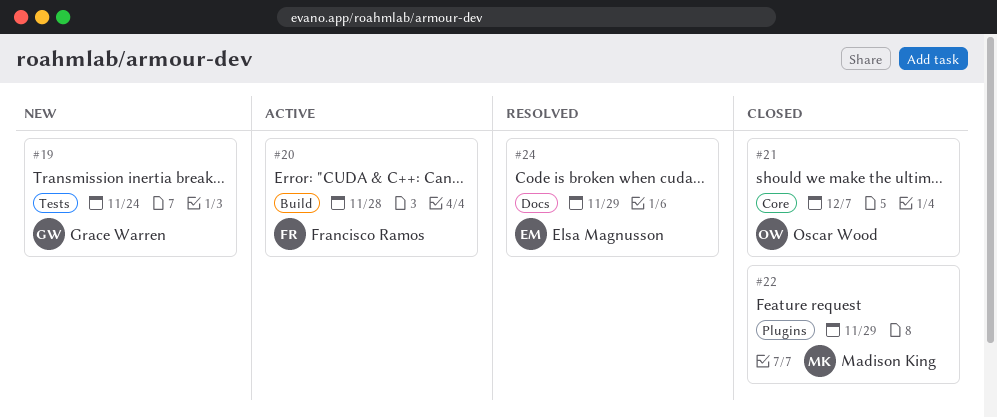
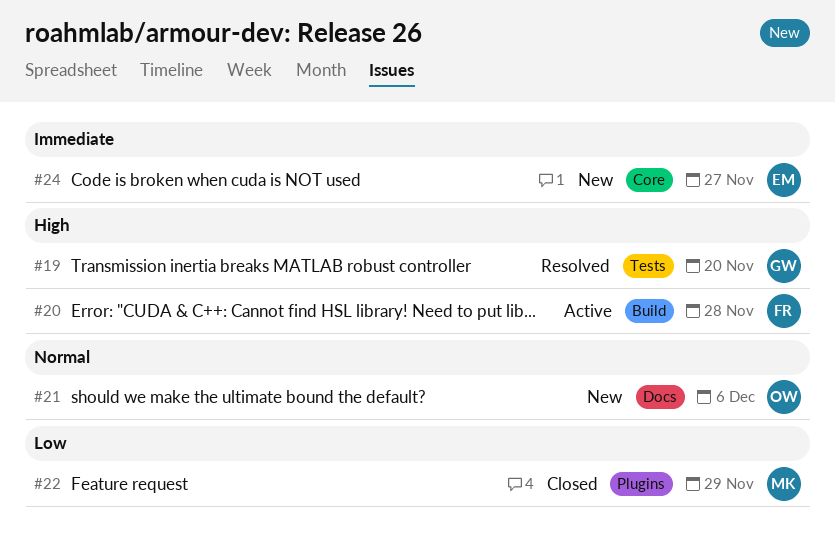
#19, status: New -> Resolved
#19, due: Nov 24 -> Nov 20
#21, status: Closed -> New
#21, label: Core -> Docs
#21, due: Dec 7 -> Dec 6
#24, status: Resolved -> New
#24, label: Docs -> Core
#24, due: Nov 29 -> Nov 27

